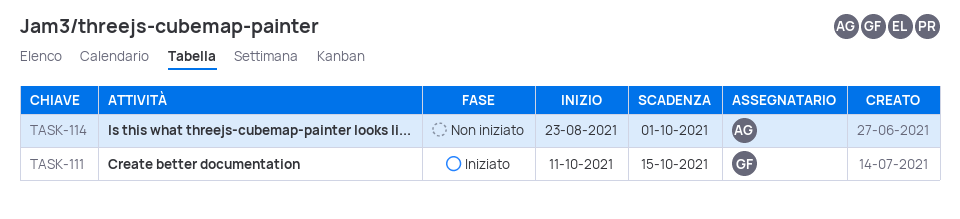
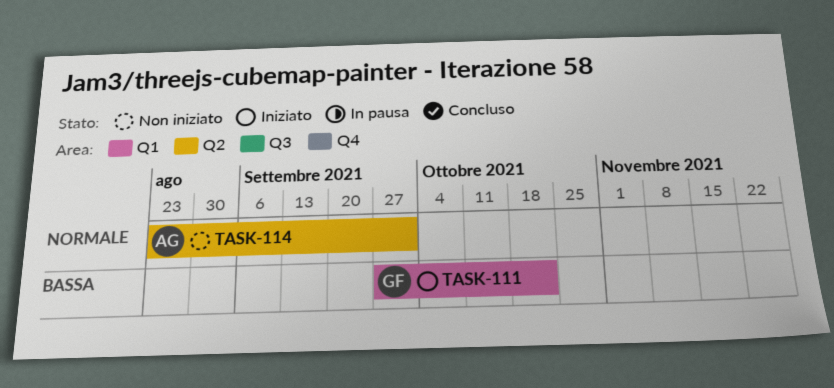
TASK-111, start: Oct 11 -> Sep 27
TASK-111, due: Oct 15 -> Oct 22

